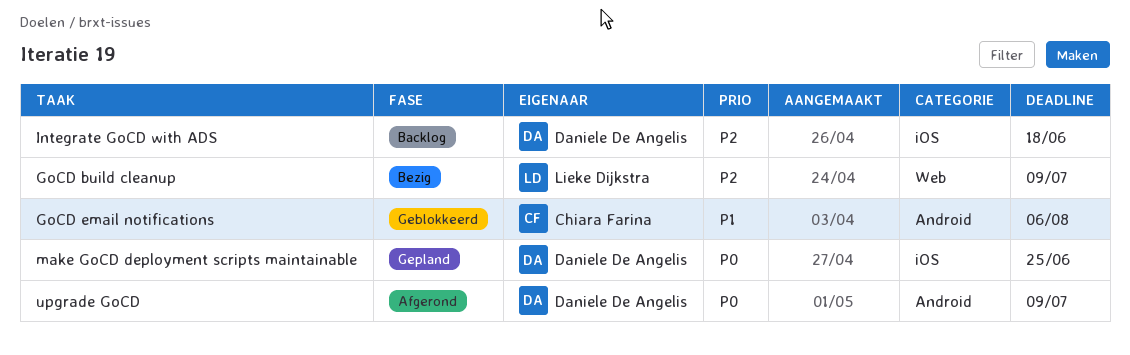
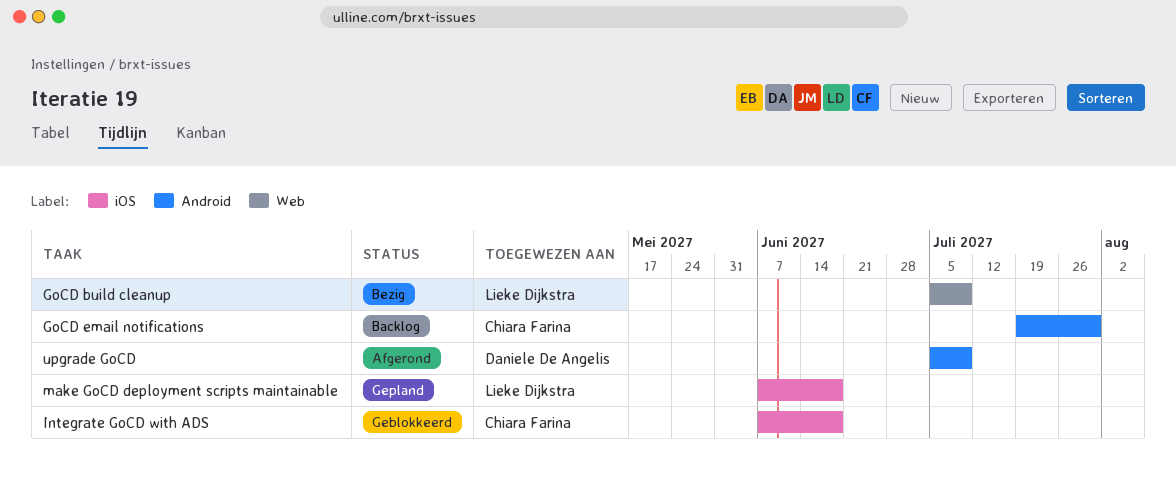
GoCD email notifications, status: Geblokkeerd -> Backlog
GoCD email notifications, due: Aug 6 -> Jul 30
Integrate GoCD with ADS, status: Backlog -> Geblokkeerd
Integrate GoCD with ADS, owner: Daniele De Angelis -> Chiara Farina
make GoCD deployment scripts maintainable, owner: Daniele De Angelis -> Lieke Dijkstra
make GoCD deployment scripts maintainable, due: Jun 25 -> Jun 18

